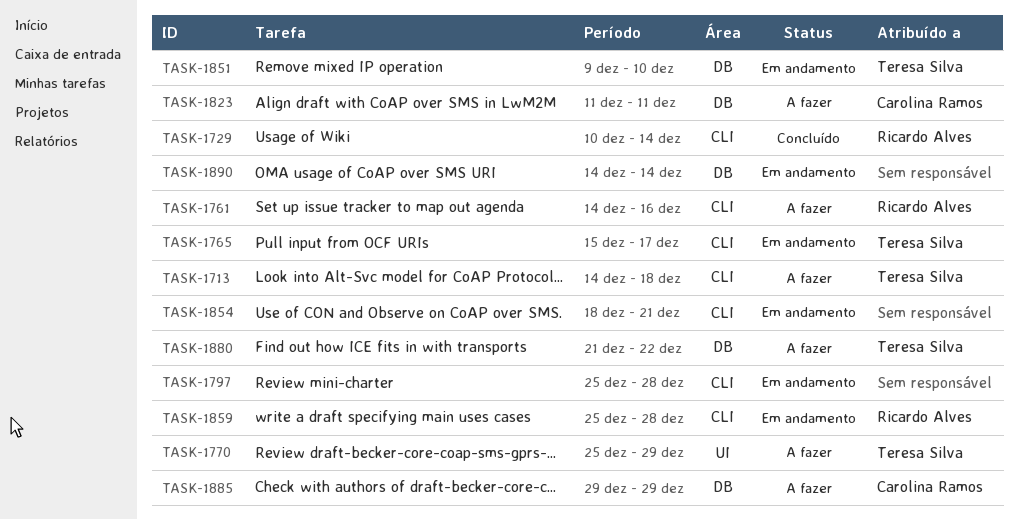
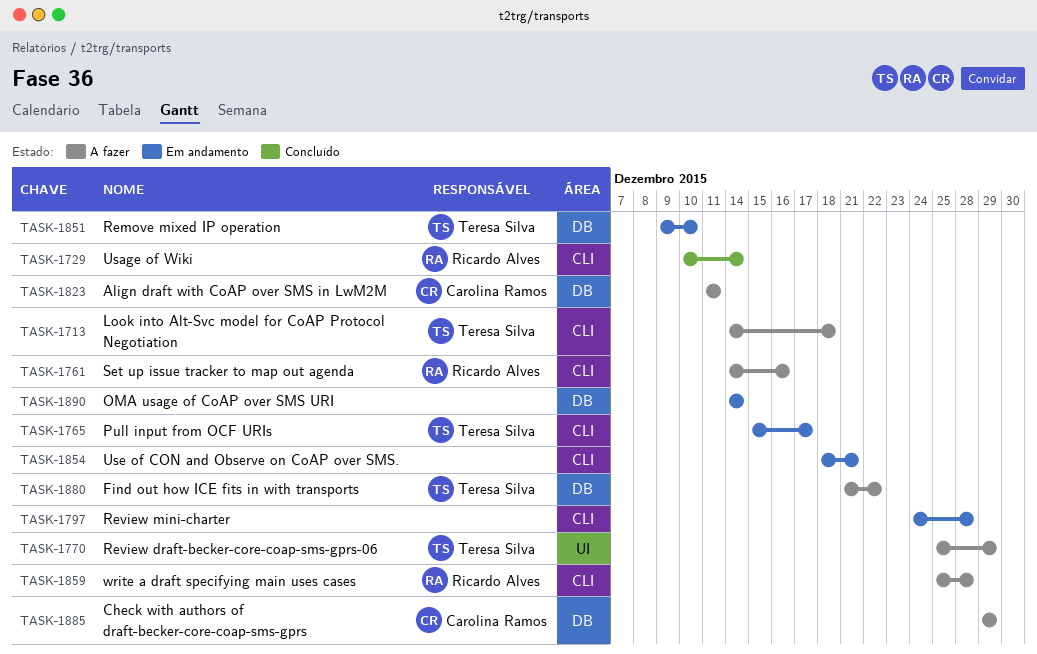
TASK-1797, start: Dec 25 -> Dec 24
TASK-1859, status: Em andamento -> A fazer

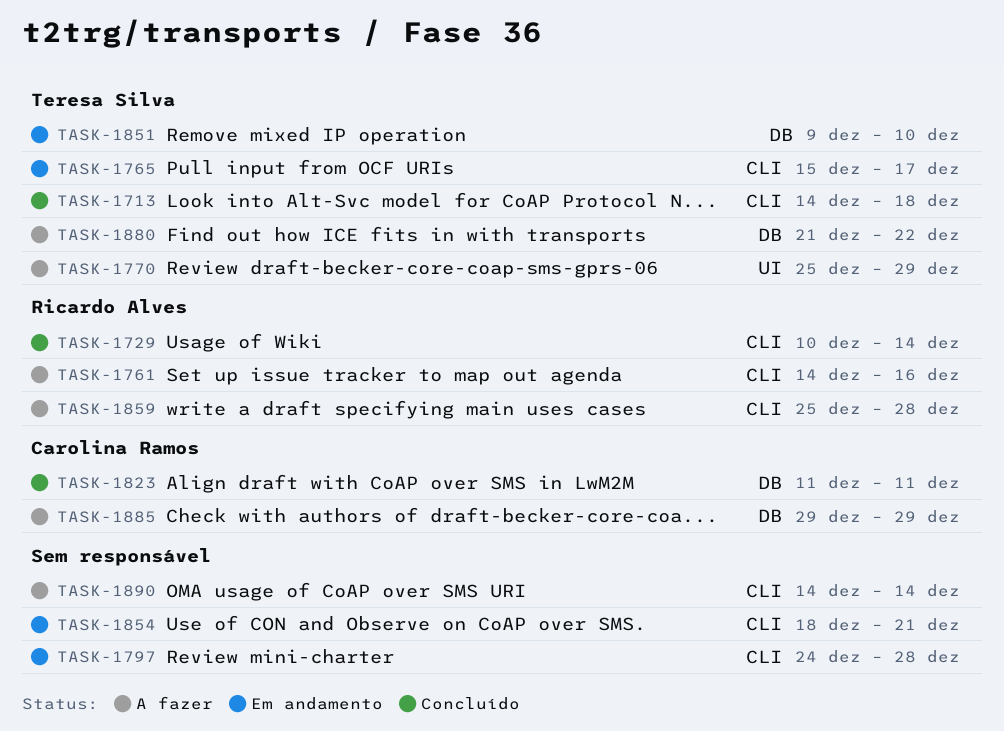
TASK-1713, status: A fazer -> Concluído
TASK-1823, status: A fazer -> Concluído
TASK-1890, status: Em andamento -> A fazer
TASK-1890, label: DB -> CLI

